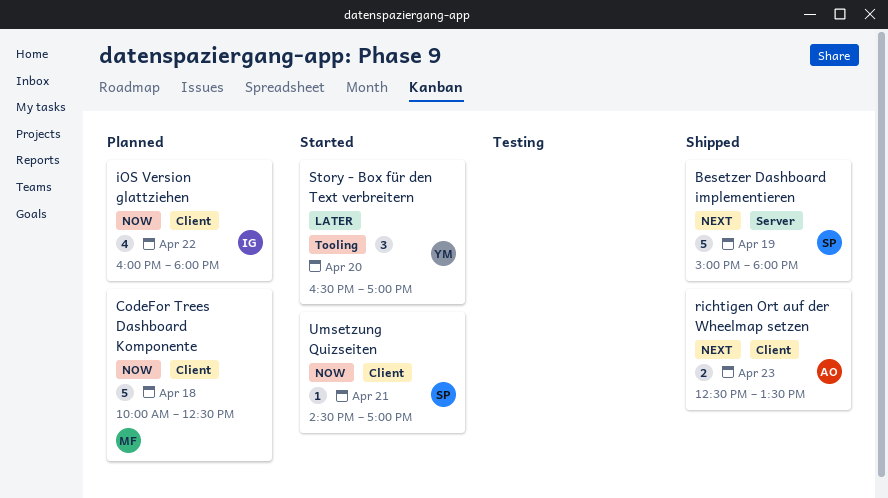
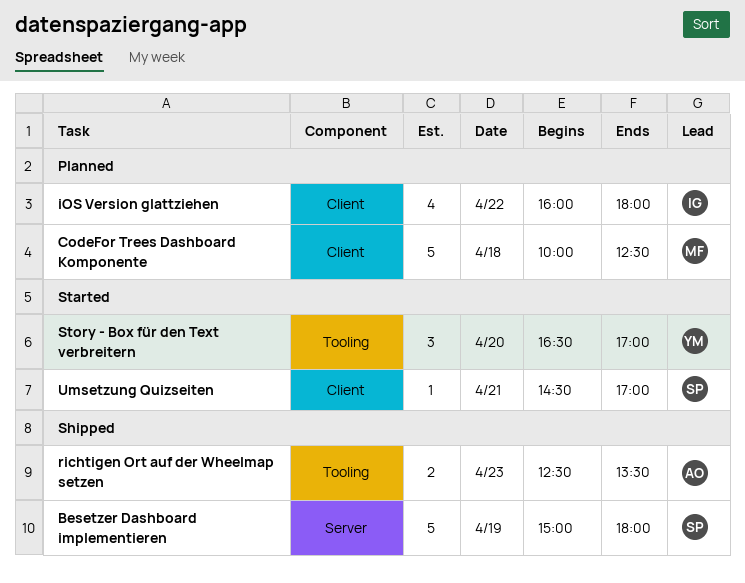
richtigen Ort auf der Wheelmap setzen, label: Client -> Tooling

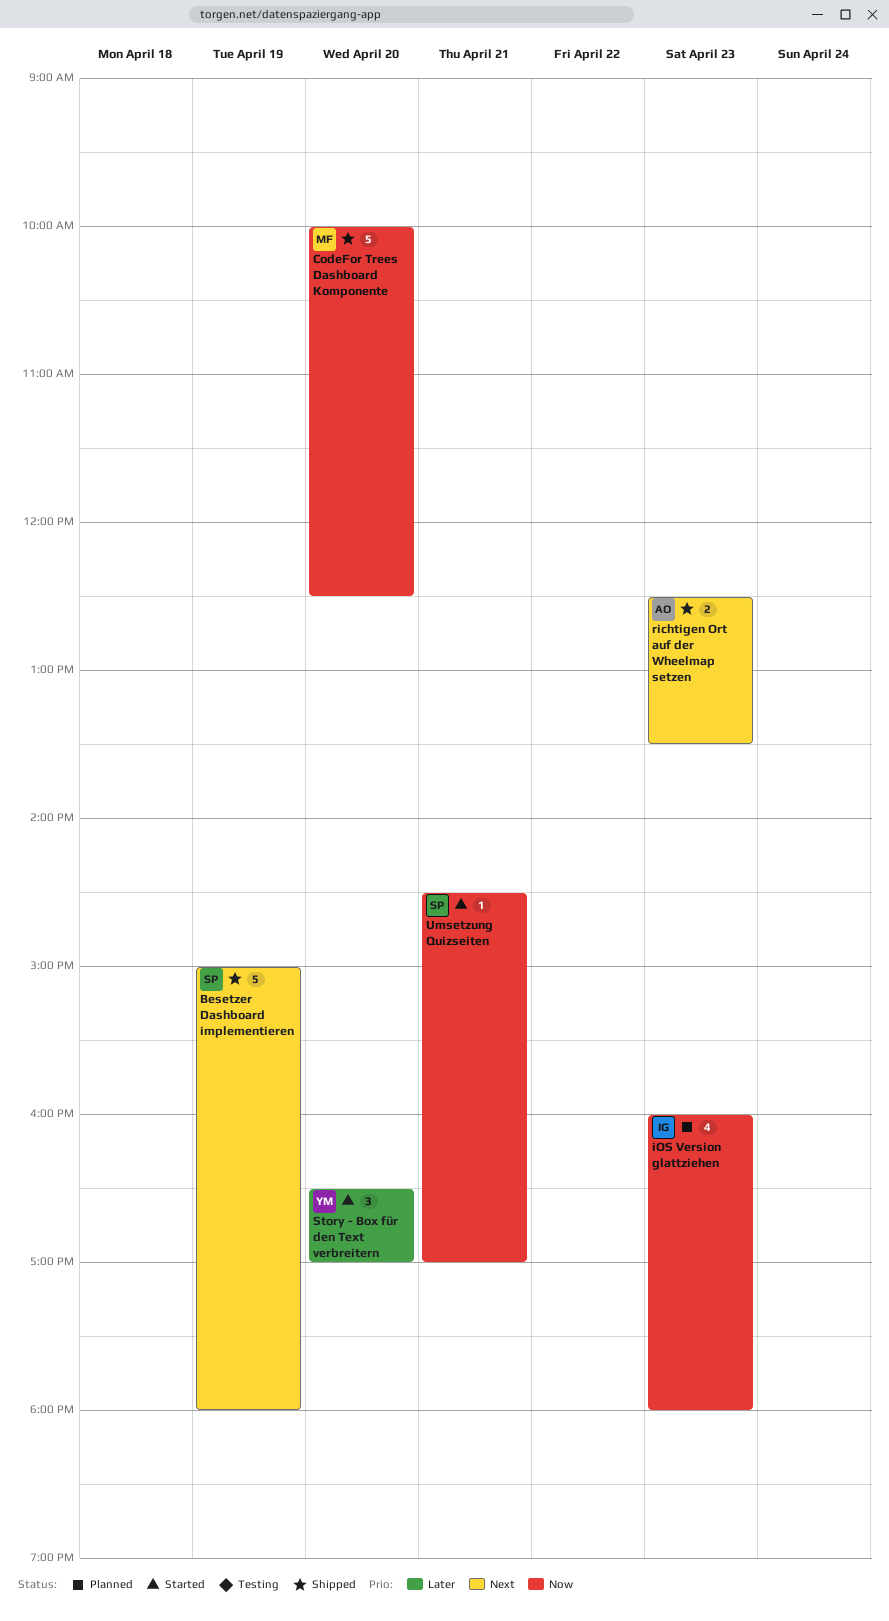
CodeFor Trees Dashboard Komponente, status: Planned -> Shipped
CodeFor Trees Dashboard Komponente, day: Apr 18 -> Apr 20
iOS Version glattziehen, day: Apr 22 -> Apr 23

